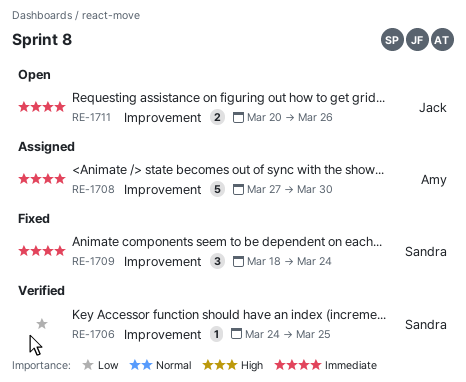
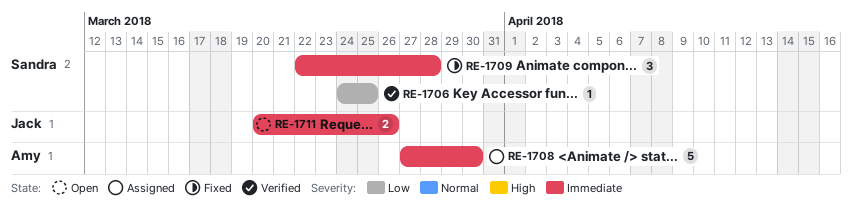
RE-1709, start: Mar 18 -> Mar 22
RE-1709, due: Mar 24 -> Mar 28

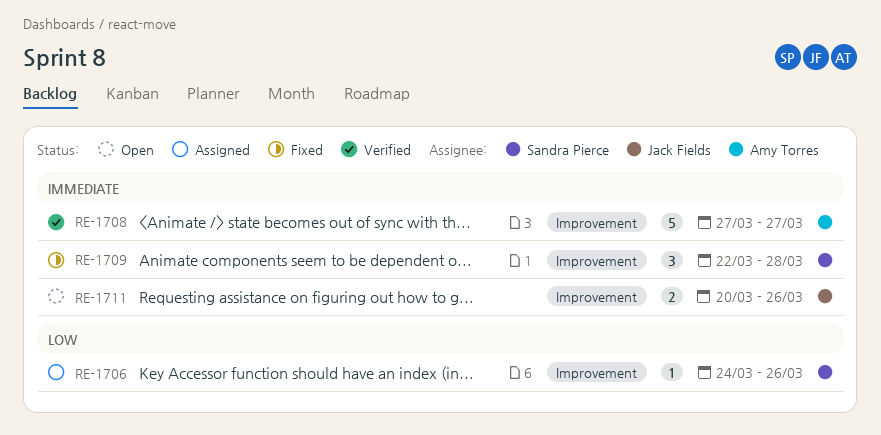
RE-1706, status: Verified -> Assigned
RE-1706, due: Mar 25 -> Mar 26
RE-1708, status: Assigned -> Verified
RE-1708, due: Mar 30 -> Mar 27

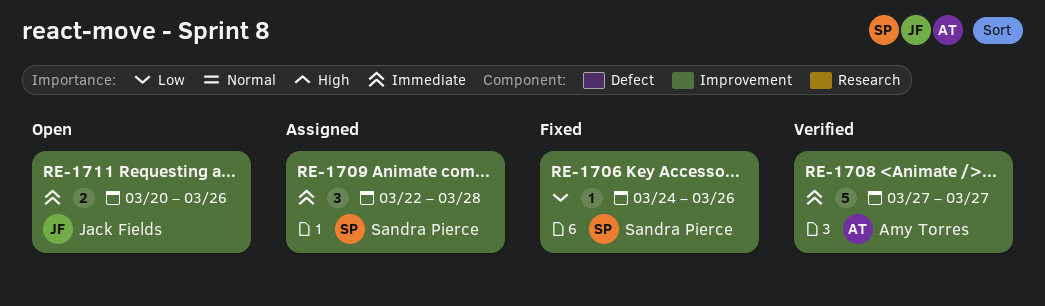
RE-1706, status: Assigned -> Fixed
RE-1709, status: Fixed -> Assigned

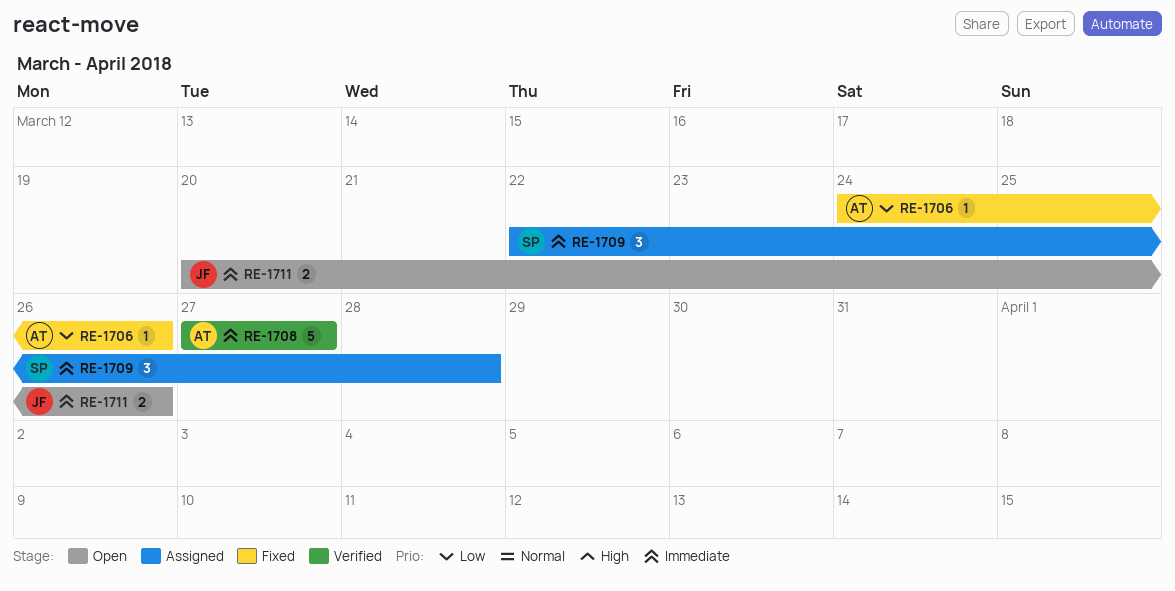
RE-1706, owner: Sandra Pierce -> Amy Torres

